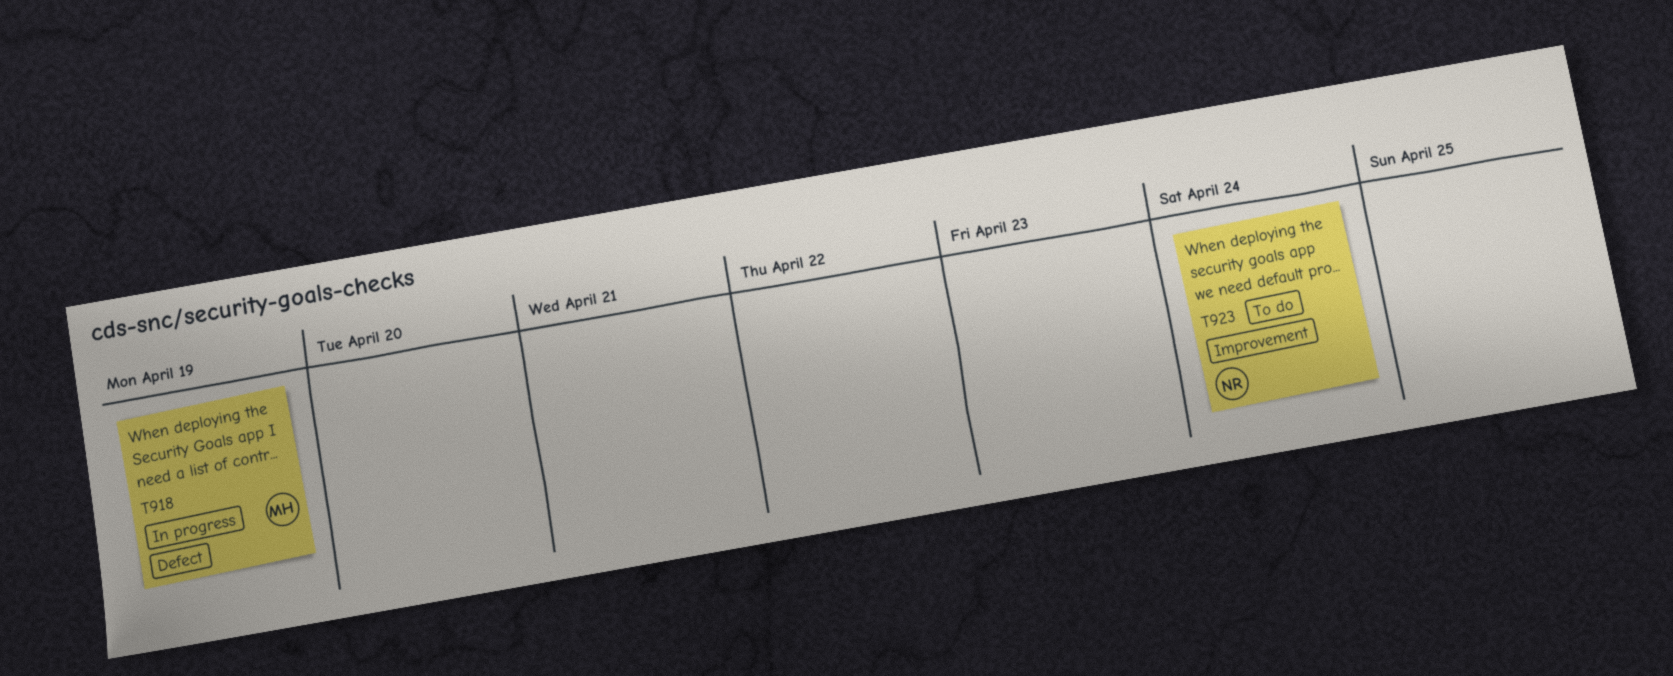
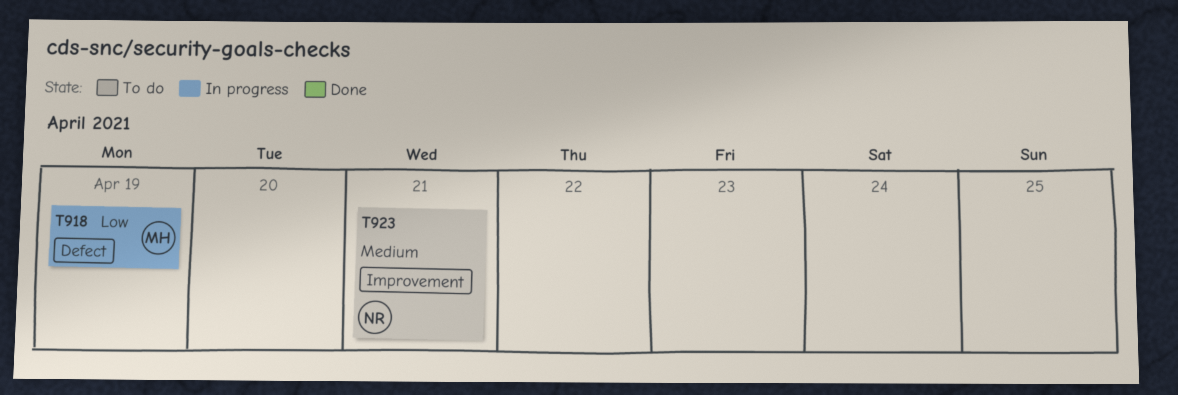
T923, due: Apr 24 -> Apr 21

